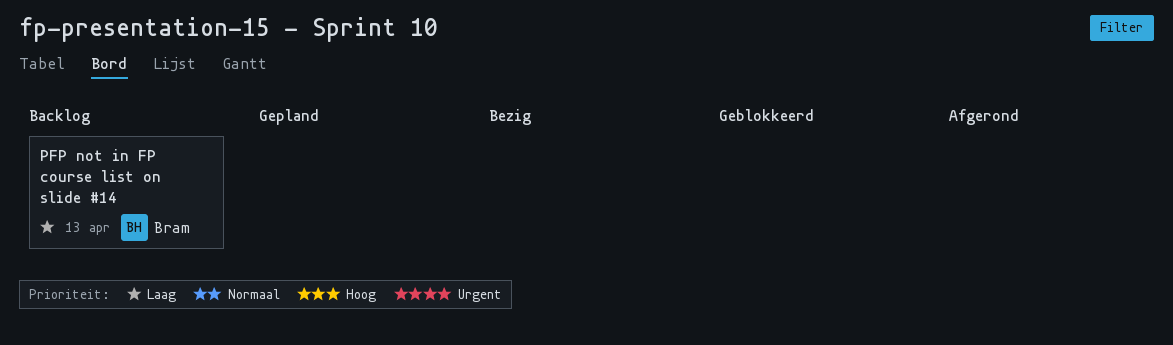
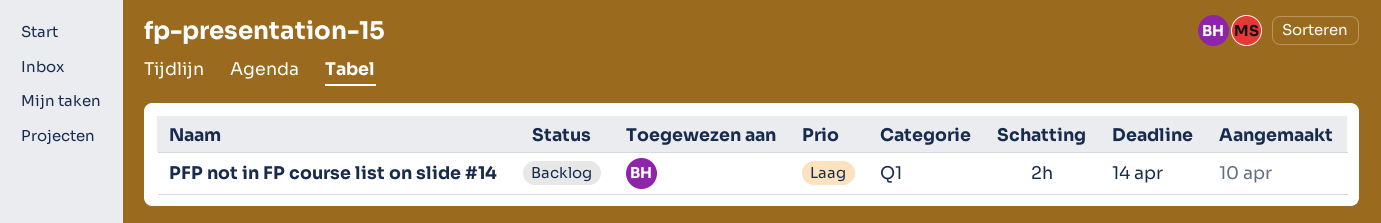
PFP not in FP course list on slide #14, due: Apr 13 -> Apr 14

